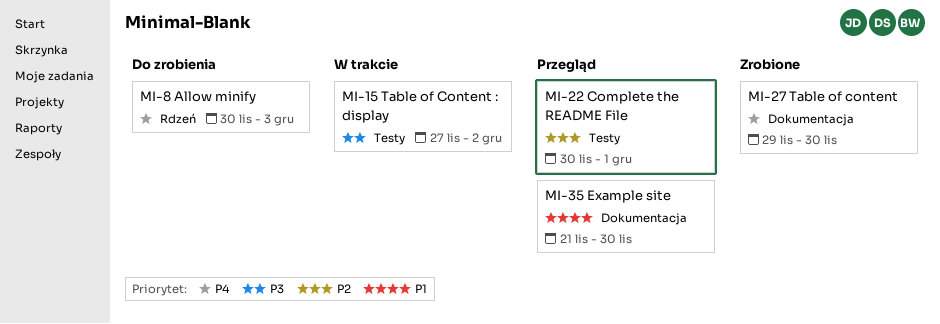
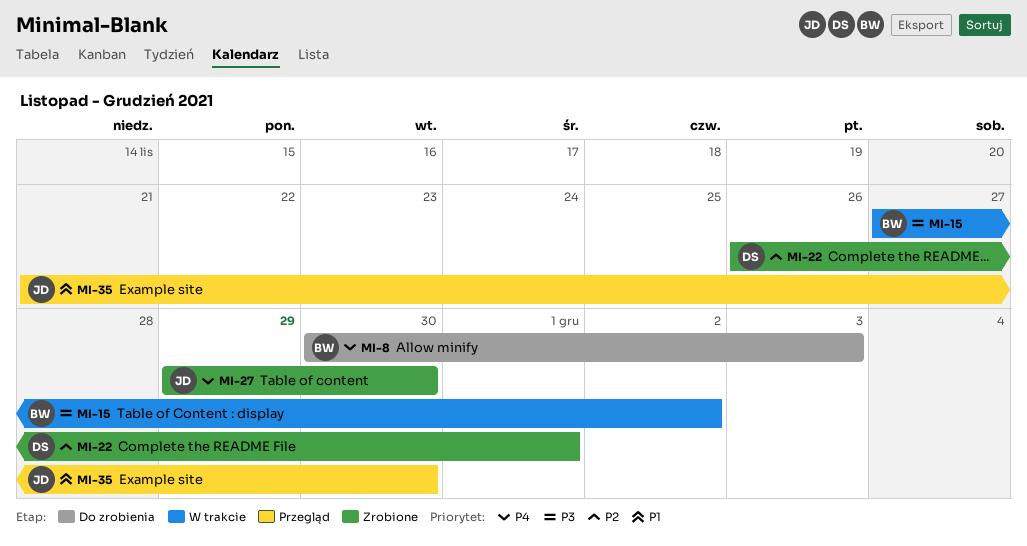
MI-22, status: Przegląd -> Zrobione
MI-22, start: Nov 30 -> Nov 26

